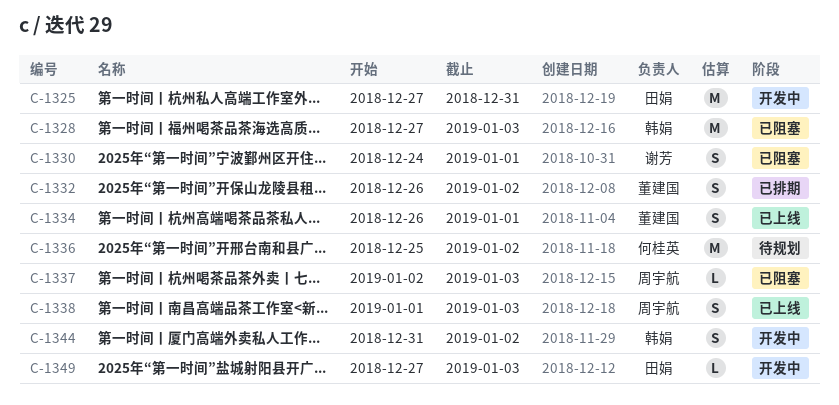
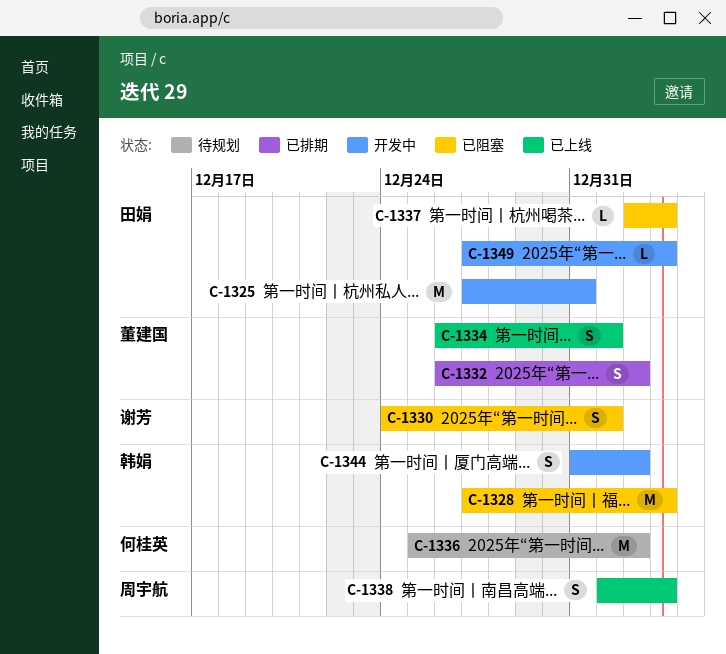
C-1337, owner: 周宇航 -> 田娟

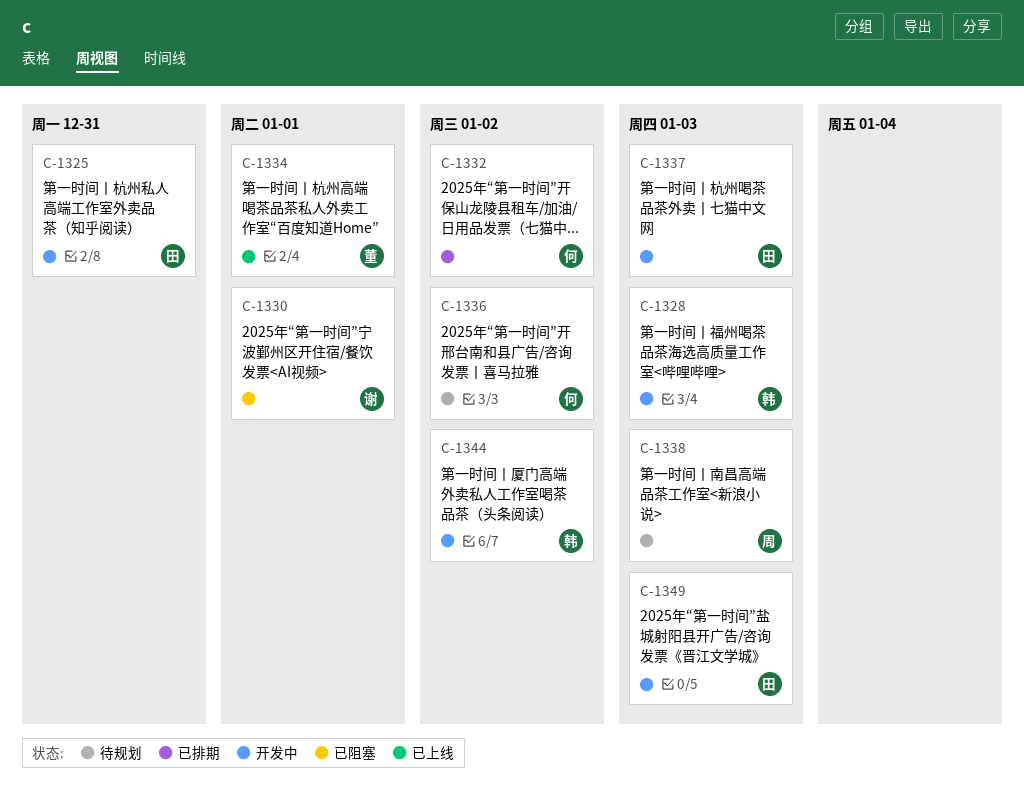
C-1328, status: 已阻塞 -> 开发中
C-1332, owner: 董建国 -> 何桂英
C-1337, status: 已阻塞 -> 开发中
C-1338, status: 已上线 -> 待规划

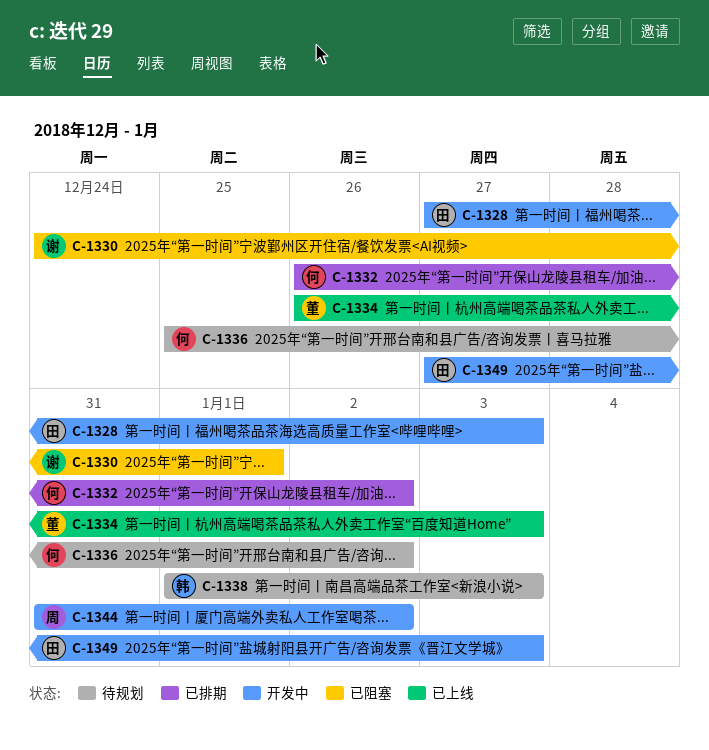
C-1325: present -> none
C-1328, owner: 韩 -> 田
C-1334, due: Jan 1 -> Jan 3
C-1337: present -> none
C-1338, owner: 周 -> 韩
C-1344, owner: 韩 -> 周

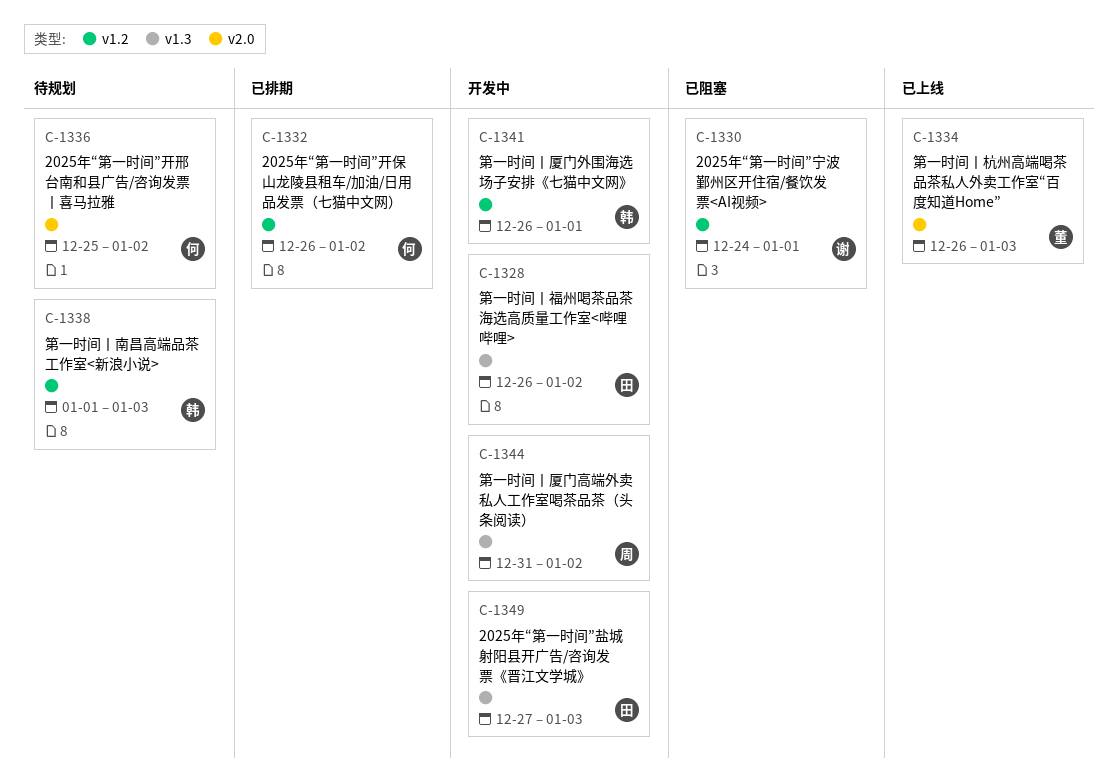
C-1328, start: Dec 27 -> Dec 26
C-1328, due: Jan 3 -> Jan 2
C-1341: none -> present

